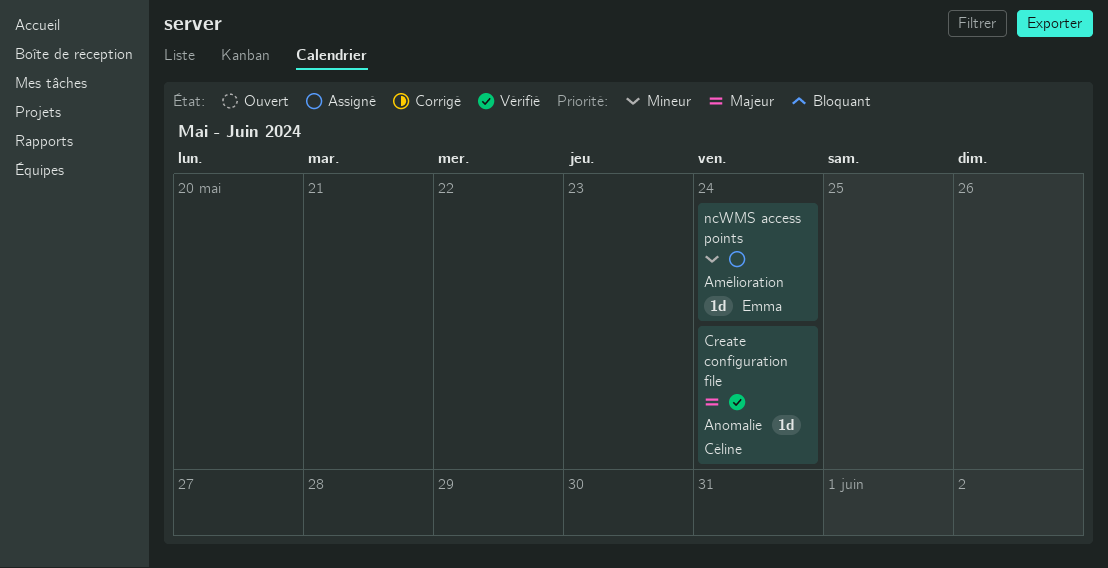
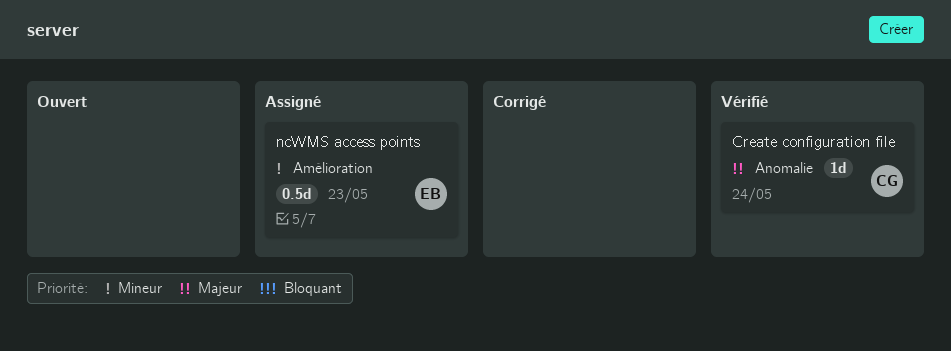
ncWMS access points, estimate: 1d -> 0.5d
ncWMS access points, due: May 24 -> May 23

